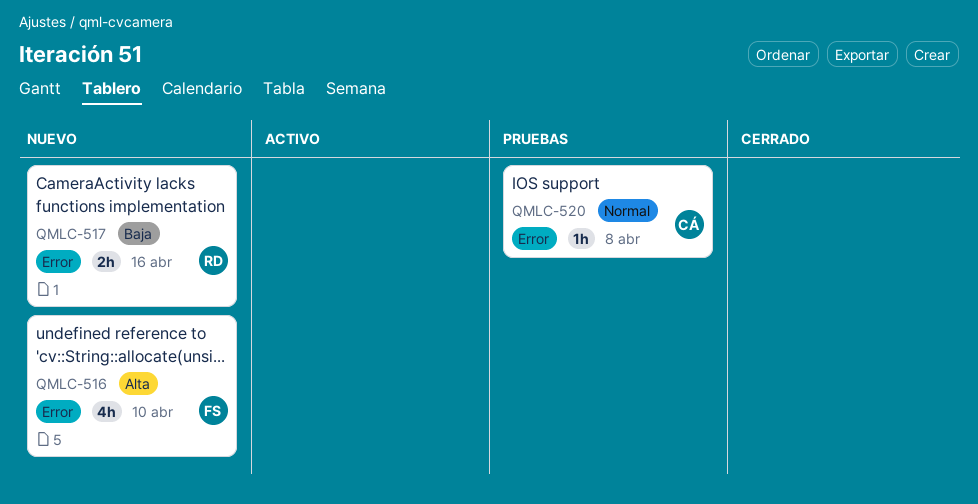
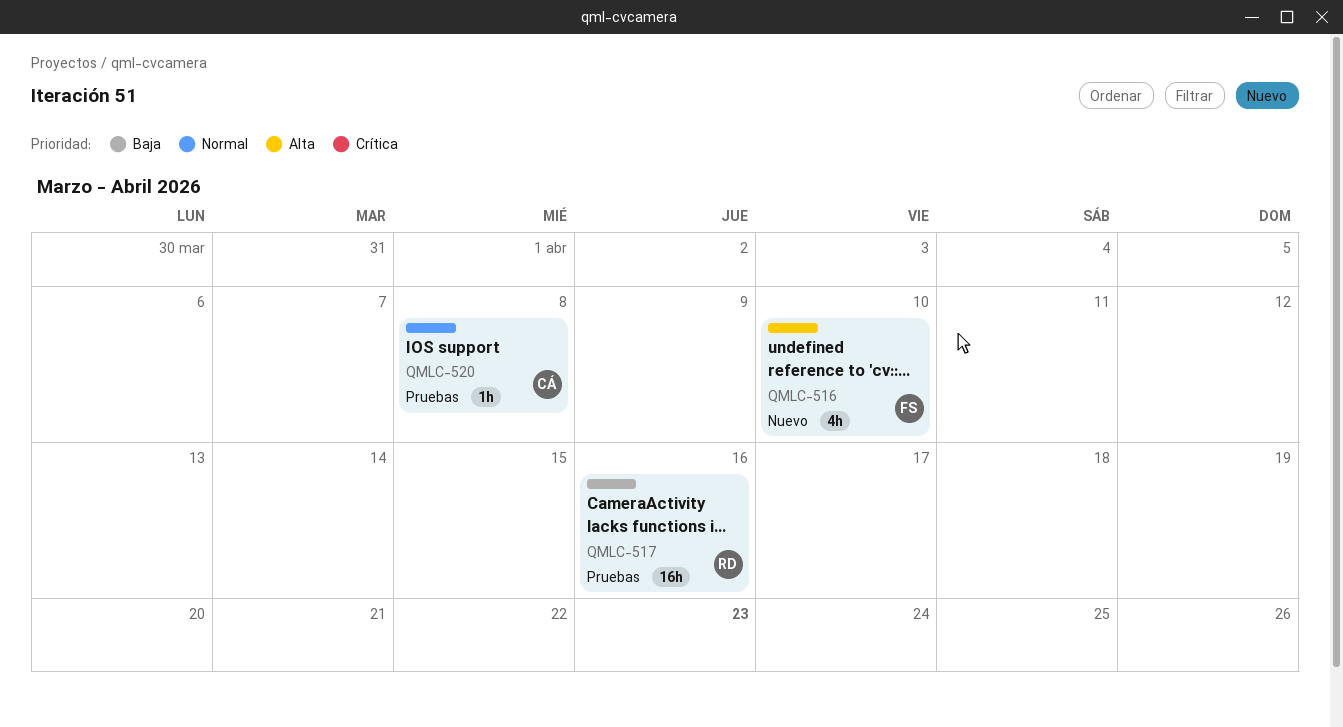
QMLC-517, status: Nuevo -> Pruebas
QMLC-517, estimate: 2h -> 16h

